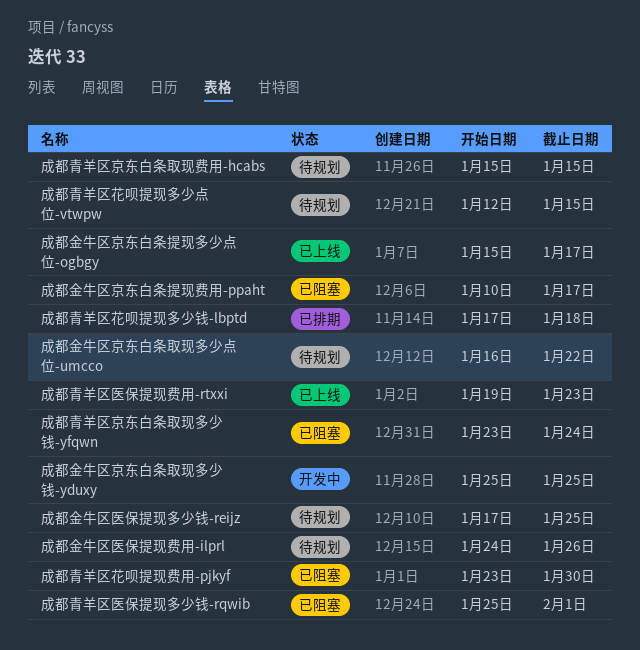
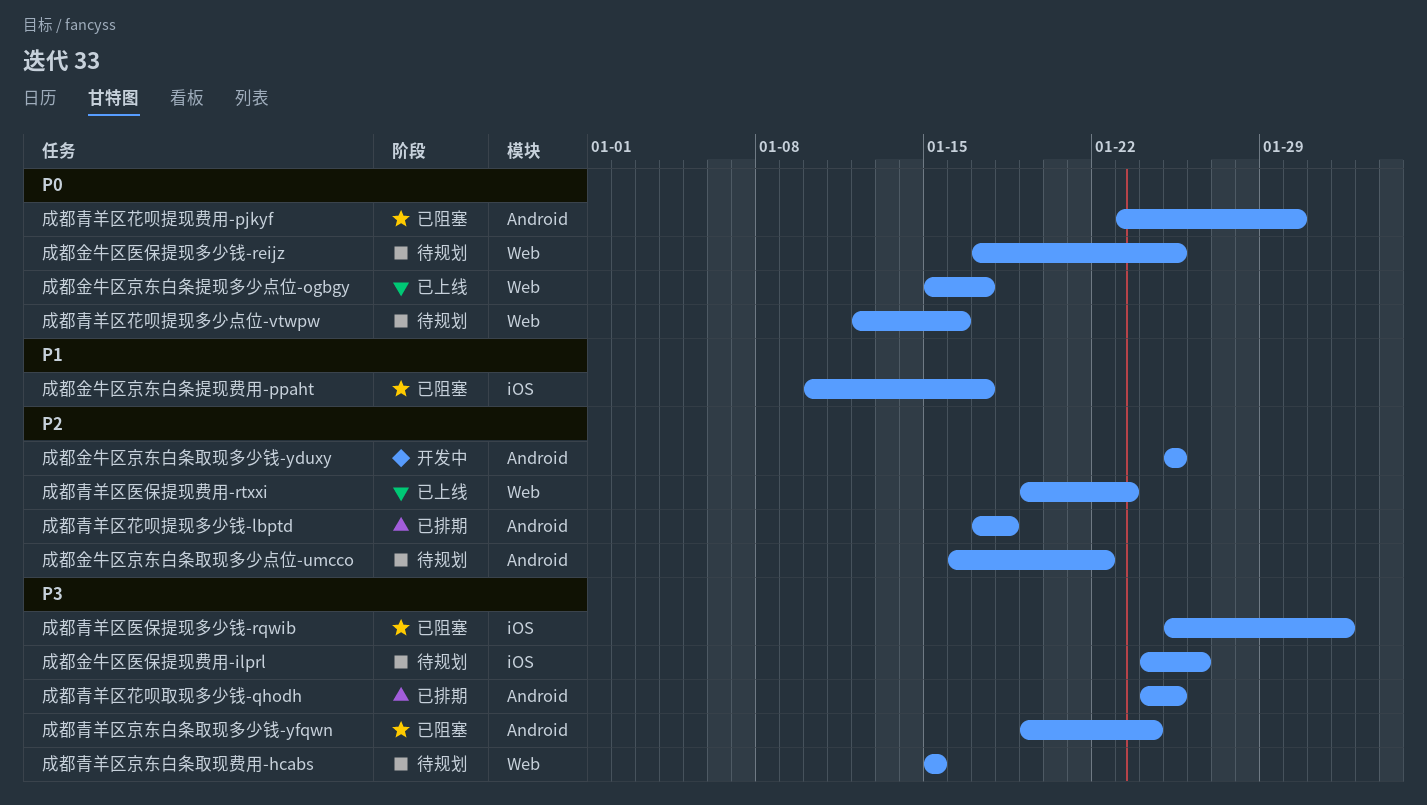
成都青羊区京东白条取现多少钱-yfqwn, start: Jan 23 -> Jan 19
成都青羊区花呗取现多少钱-qhodh: none -> present
成都青羊区花呗提现多少点位-vtwpw, due: Jan 15 -> Jan 16

